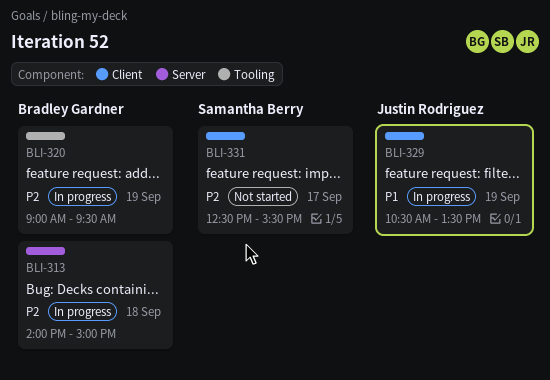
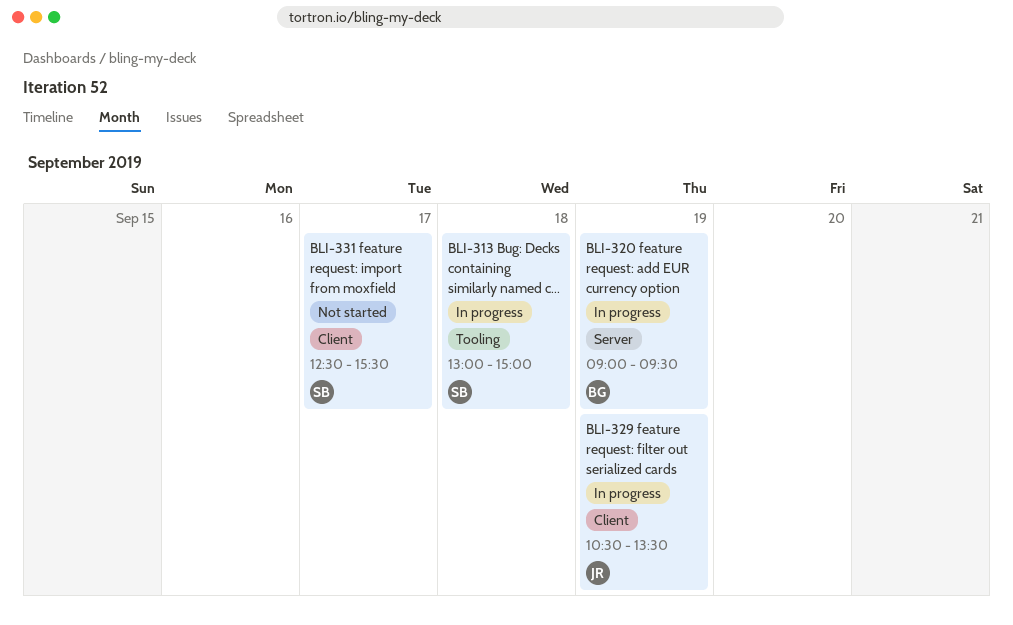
BLI-313, owner: Bradley Gardner -> Samantha Berry
BLI-313, label: Server -> Tooling
BLI-313, begins: 14:00 -> 13:00
BLI-320, label: Tooling -> Server

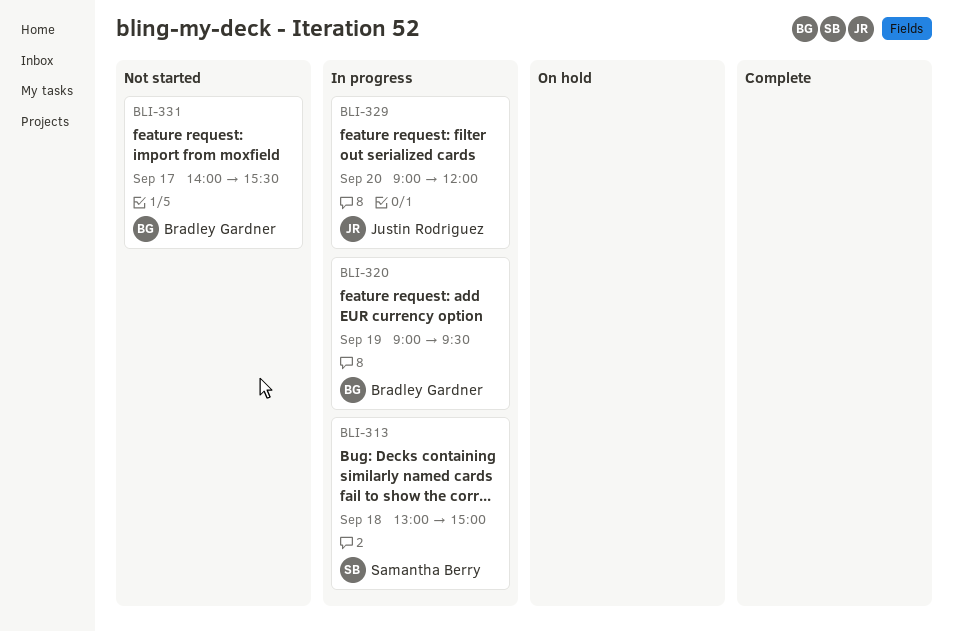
BLI-329, day: Sep 19 -> Sep 20
BLI-329, begins: 10:30 -> 09:00
BLI-329, ends: 13:30 -> 12:00
BLI-331, owner: Samantha Berry -> Bradley Gardner
BLI-331, begins: 12:30 -> 14:00

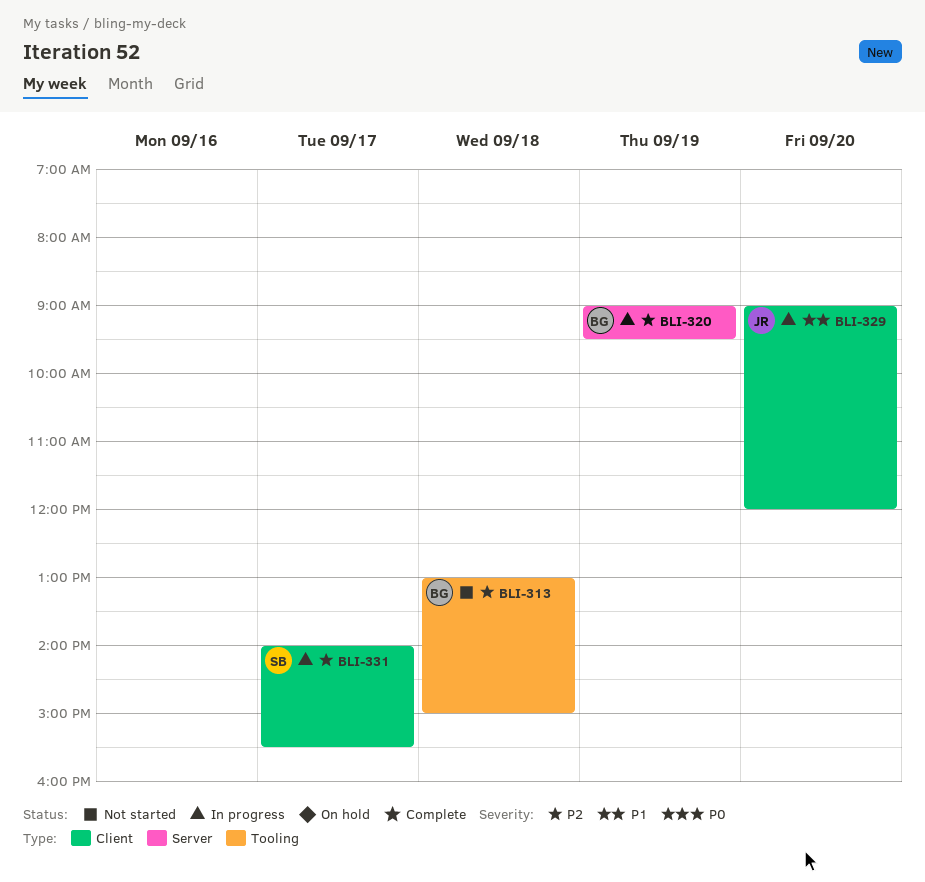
BLI-313, status: In progress -> Not started
BLI-313, owner: Samantha Berry -> Bradley Gardner
BLI-331, status: Not started -> In progress
BLI-331, owner: Bradley Gardner -> Samantha Berry

